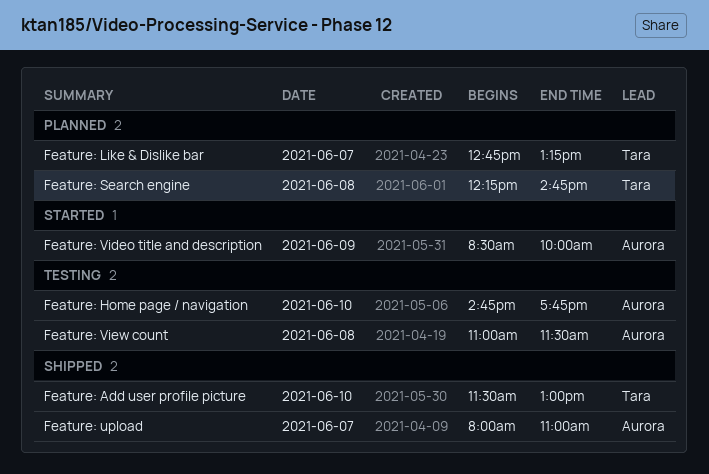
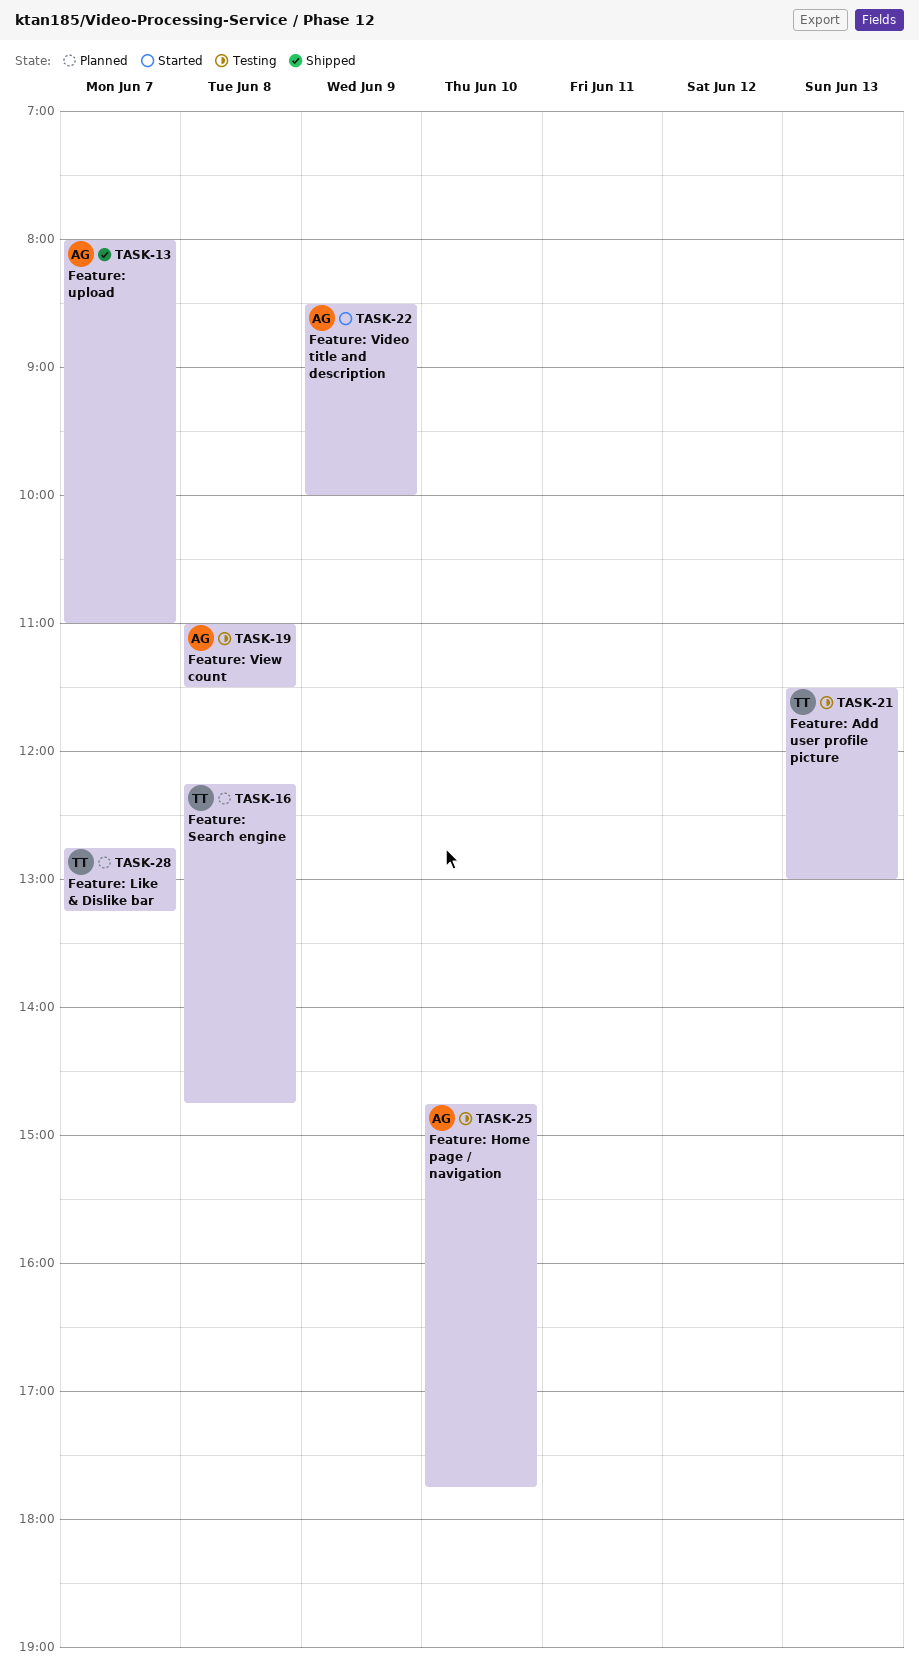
Feature: Add user profile picture, status: Shipped -> Testing
Feature: Add user profile picture, day: Jun 10 -> Jun 13

